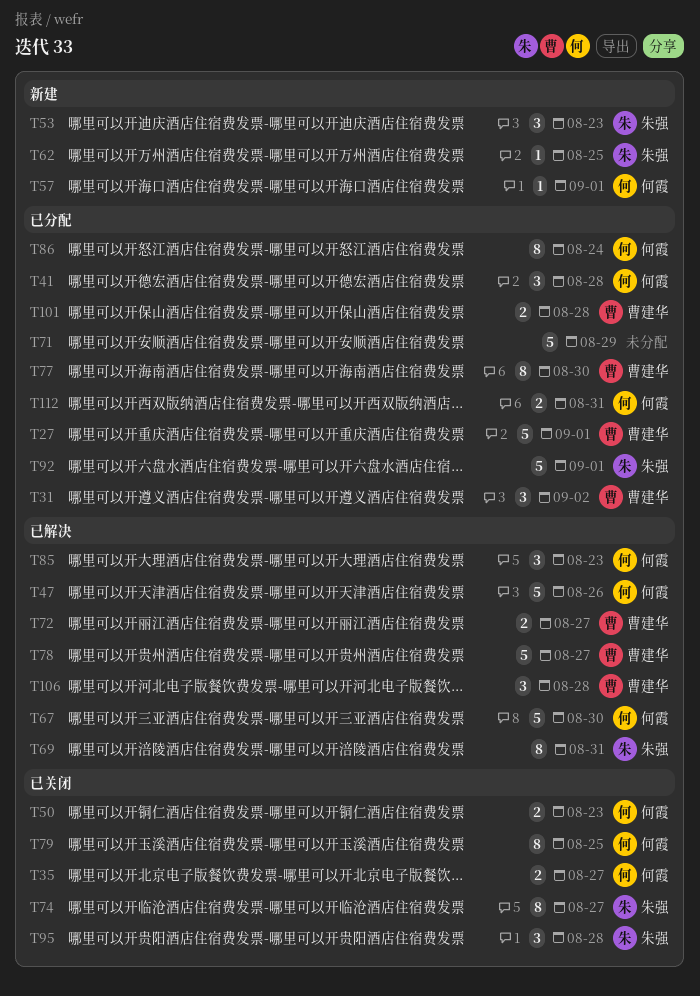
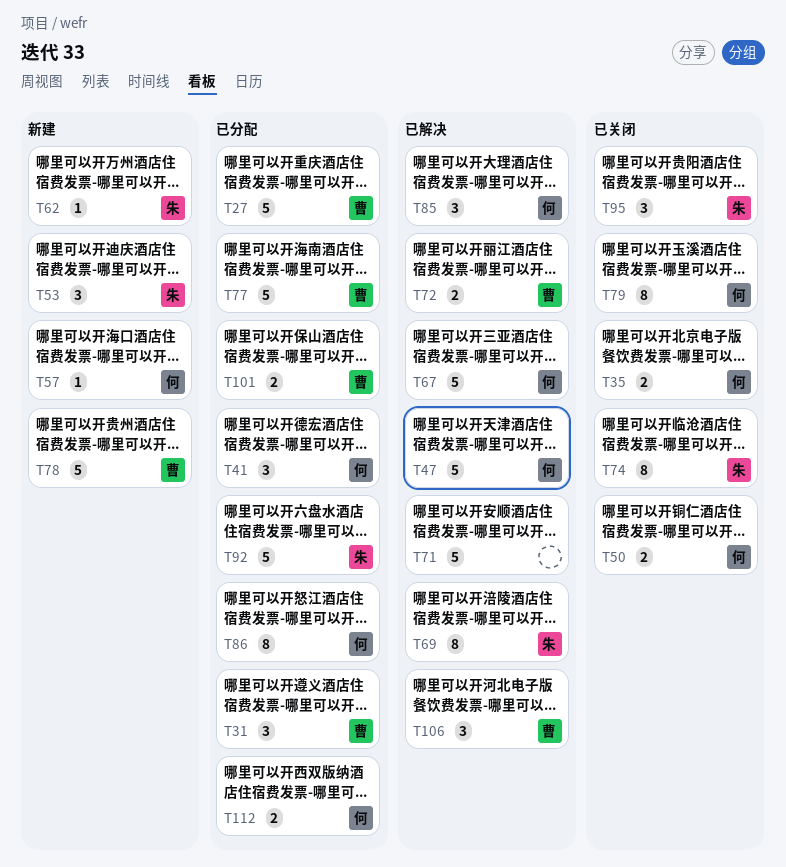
T71, status: 已分配 -> 已解决
T77, estimate: 8 -> 5
T78, status: 已解决 -> 新建

